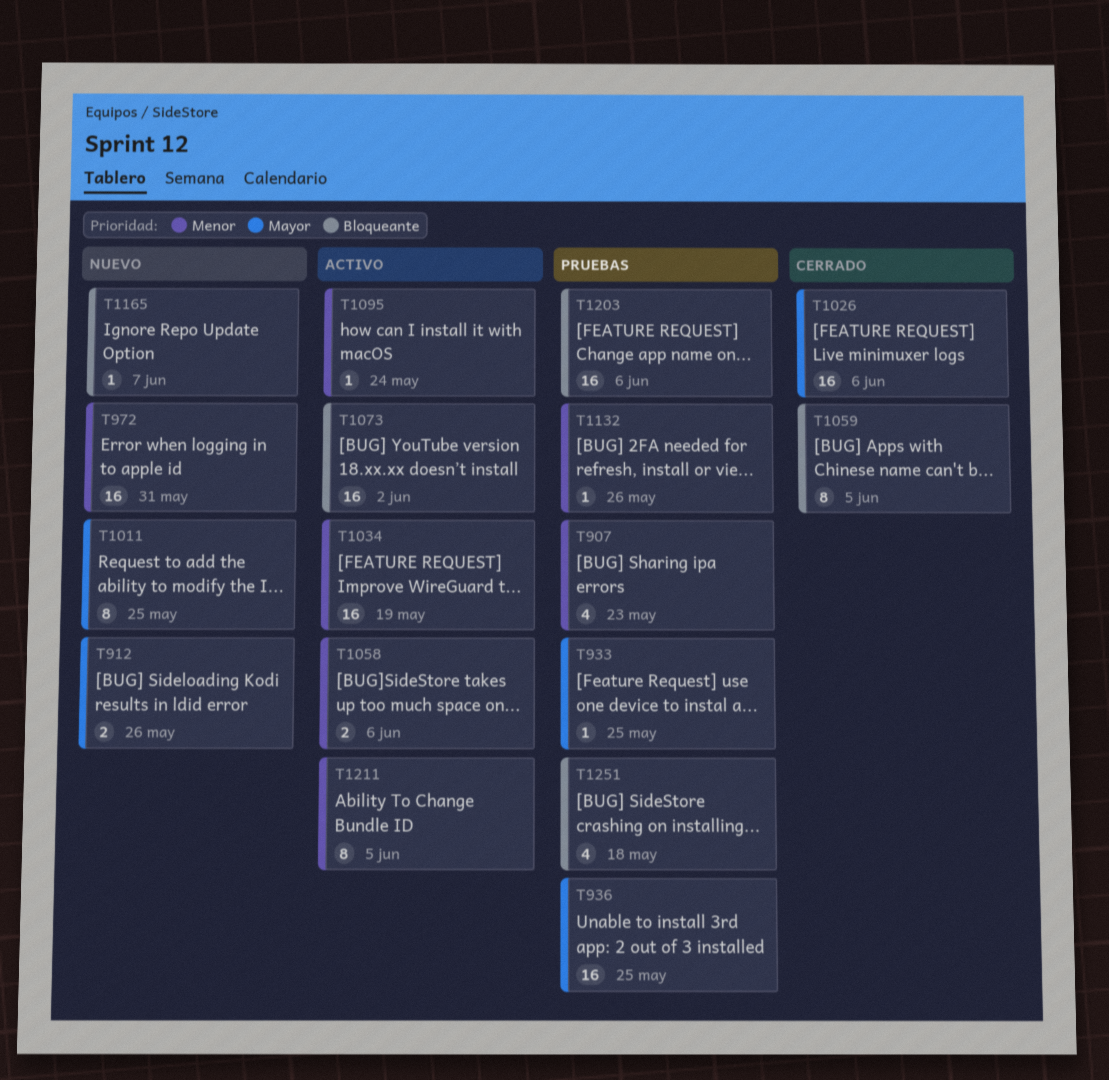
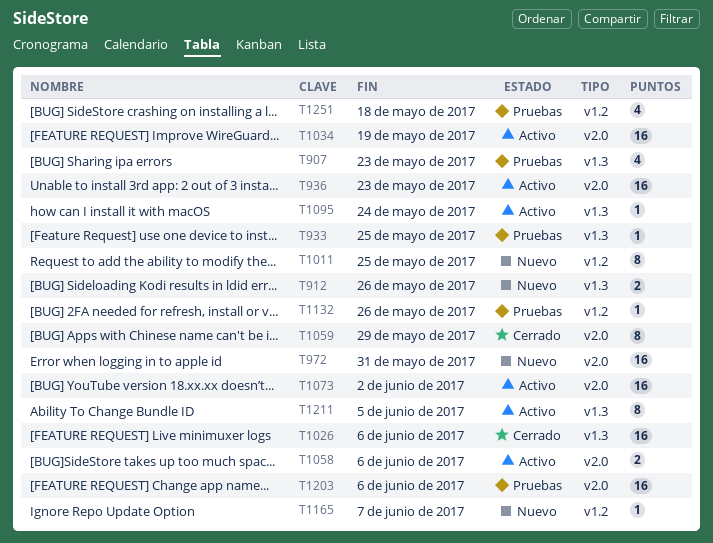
T936, status: Pruebas -> Activo
T936, due: May 25 -> May 23
T1059, due: Jun 5 -> May 29

